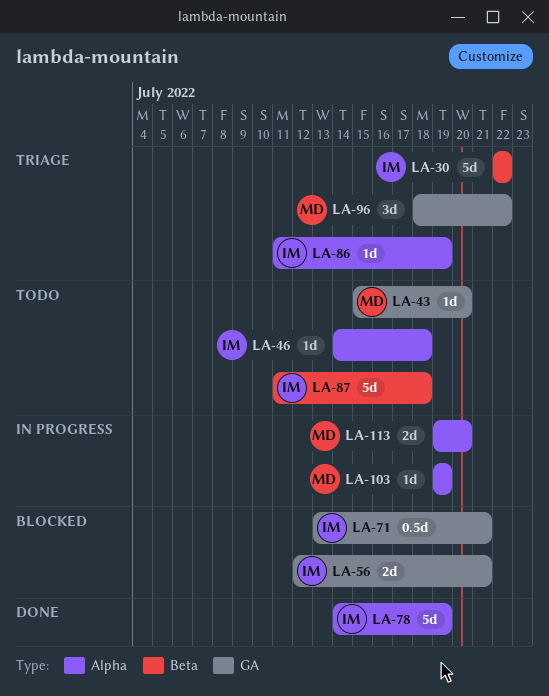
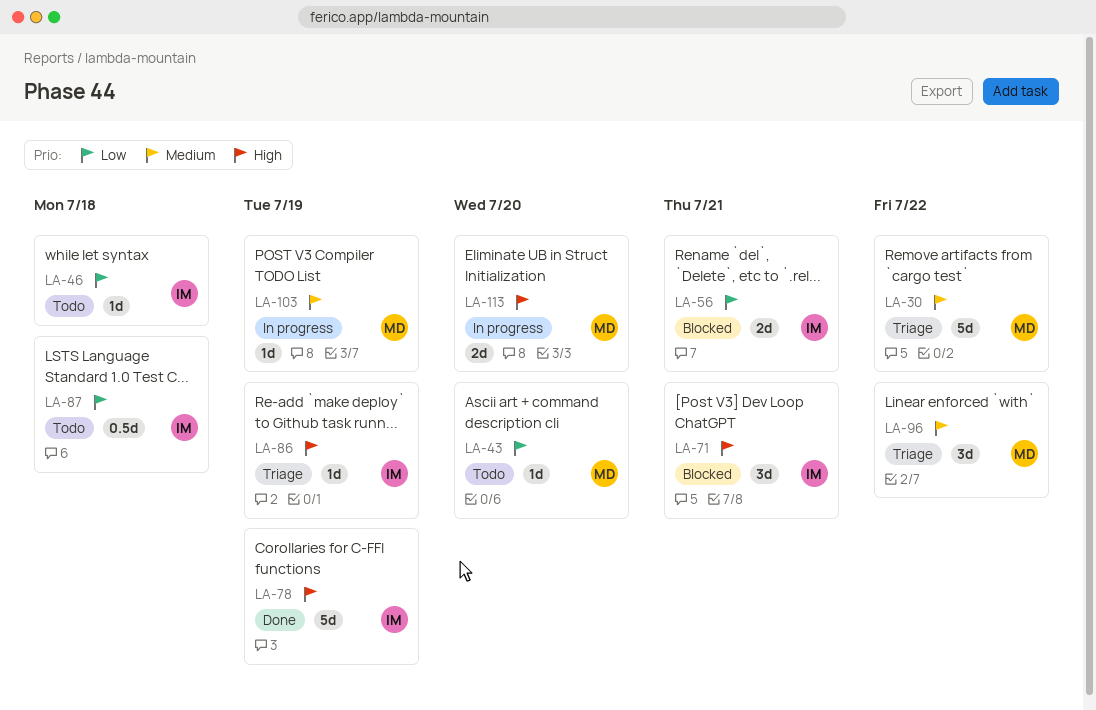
LA-30, owner: IM -> MD
LA-71, estimate: 0.5d -> 3d
LA-87, estimate: 5d -> 0.5d

